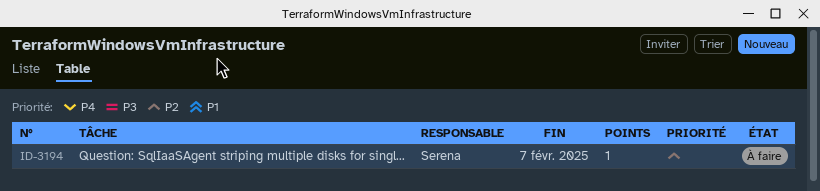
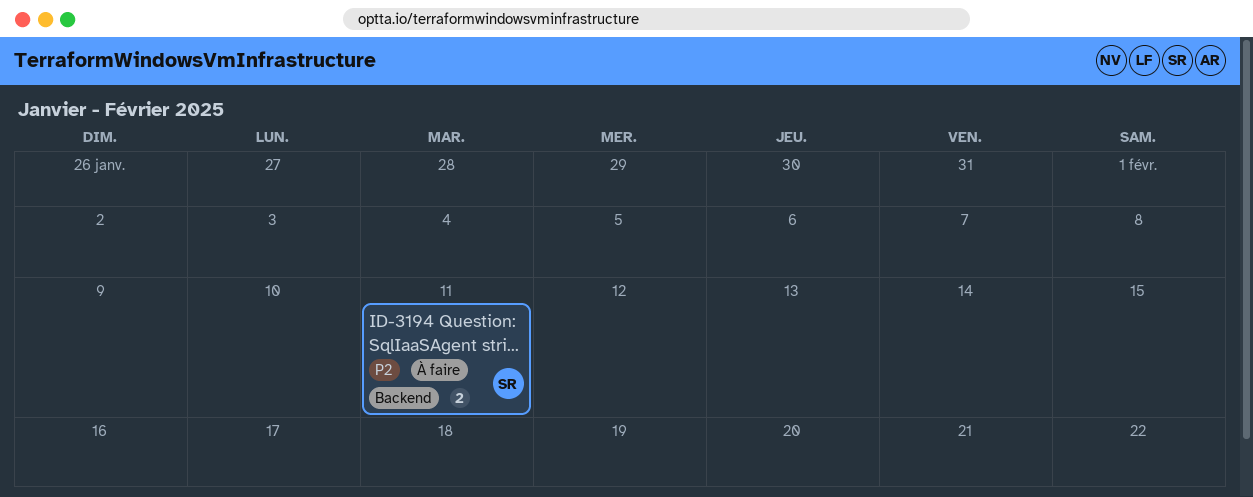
ID-3194, estimate: 1 -> 2
ID-3194, due: Feb 7 -> Feb 11

